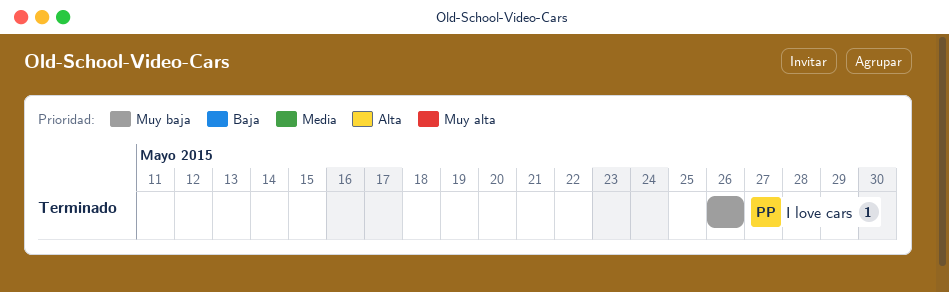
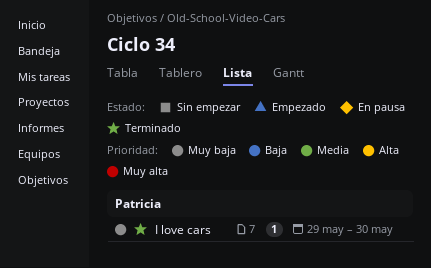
I love cars, start: May 26 -> May 29
I love cars, due: May 26 -> May 30

